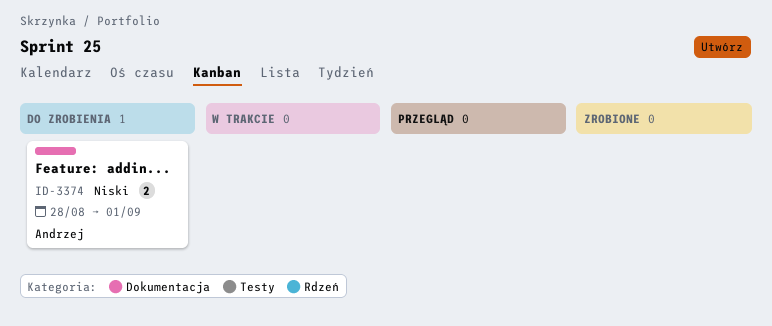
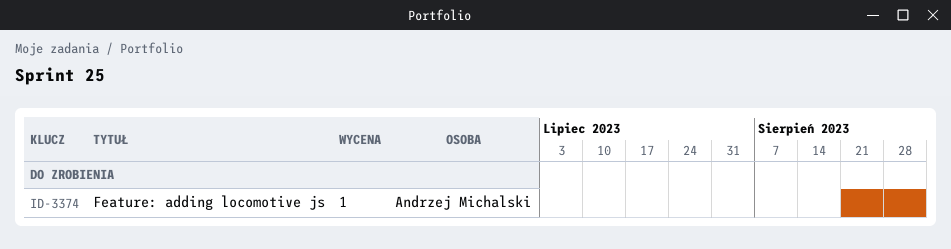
ID-3374, estimate: 2 -> 1
ID-3374, start: Aug 28 -> Aug 21

